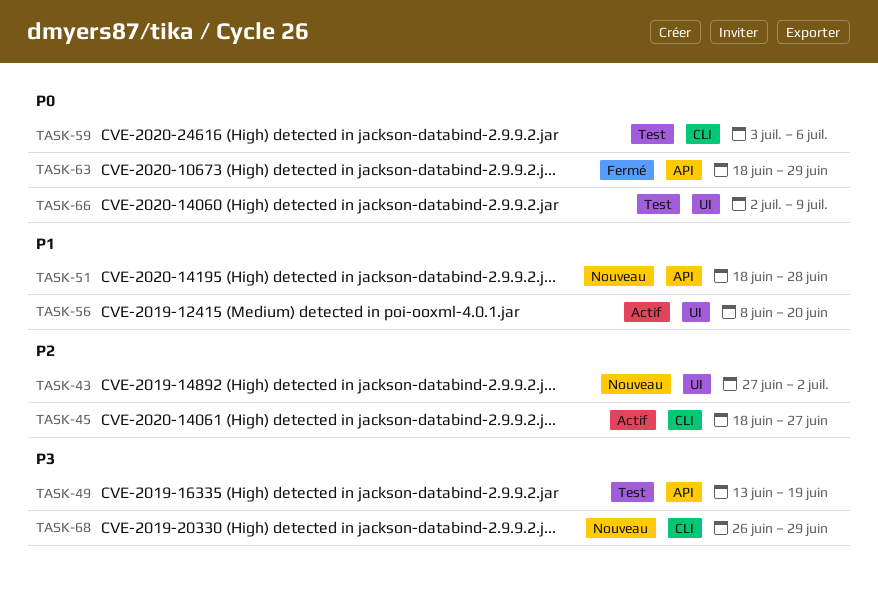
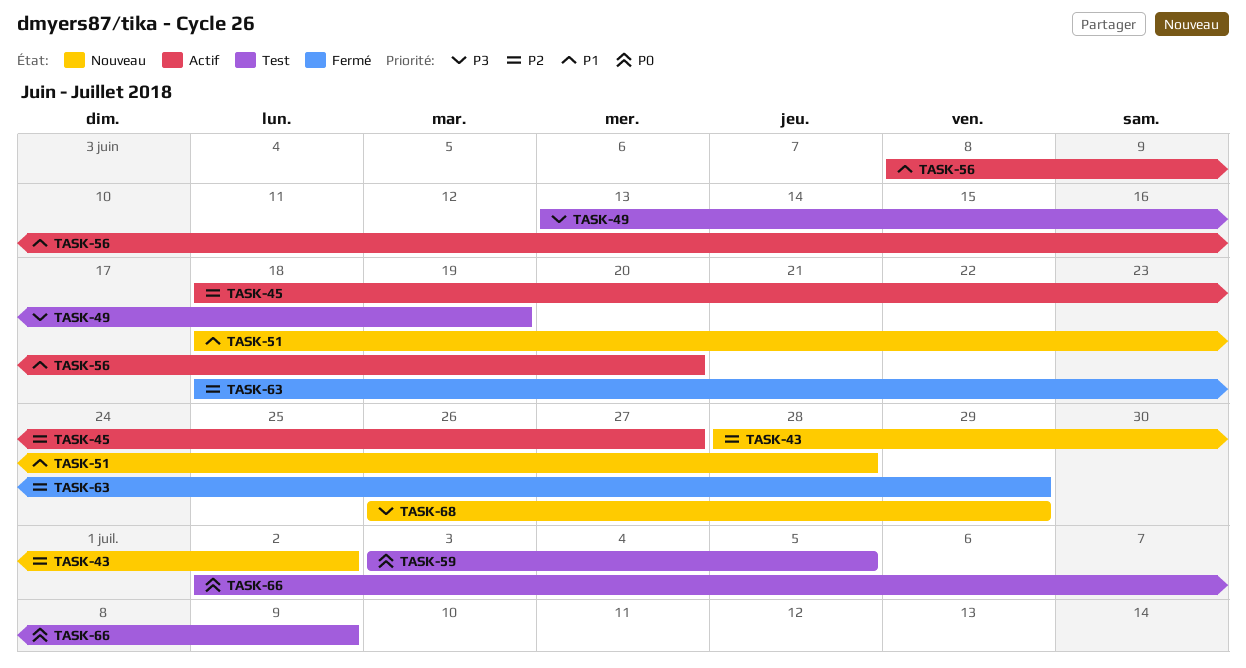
TASK-43, start: Jun 27 -> Jun 28
TASK-59, due: Jul 6 -> Jul 5
TASK-63, priority: P0 -> P2

